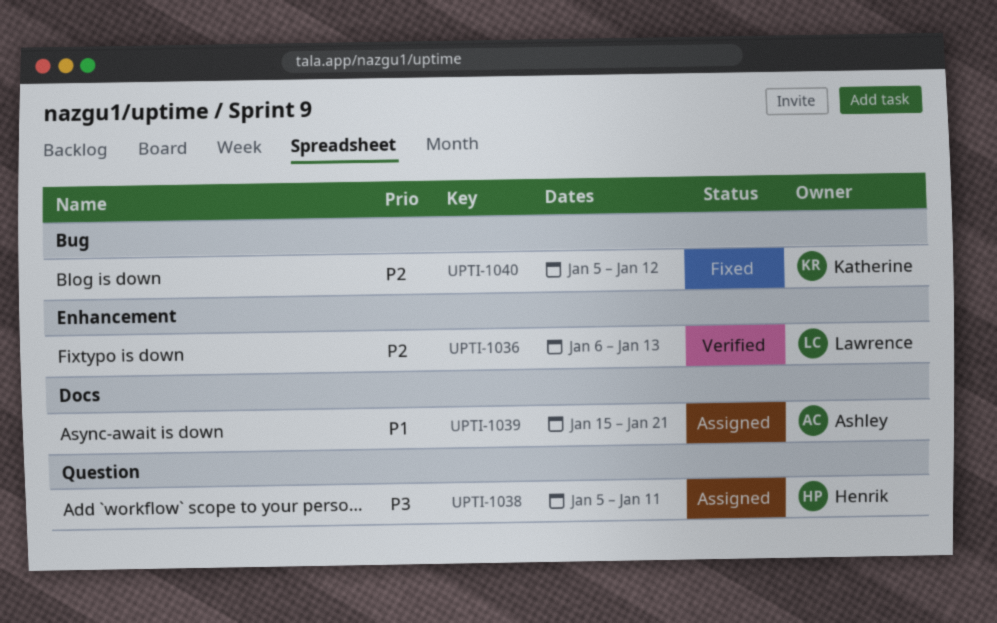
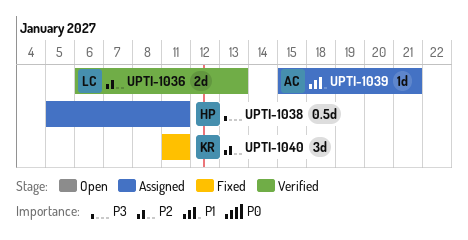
UPTI-1040, start: Jan 5 -> Jan 11
UPTI-1040, due: Jan 12 -> Jan 11

